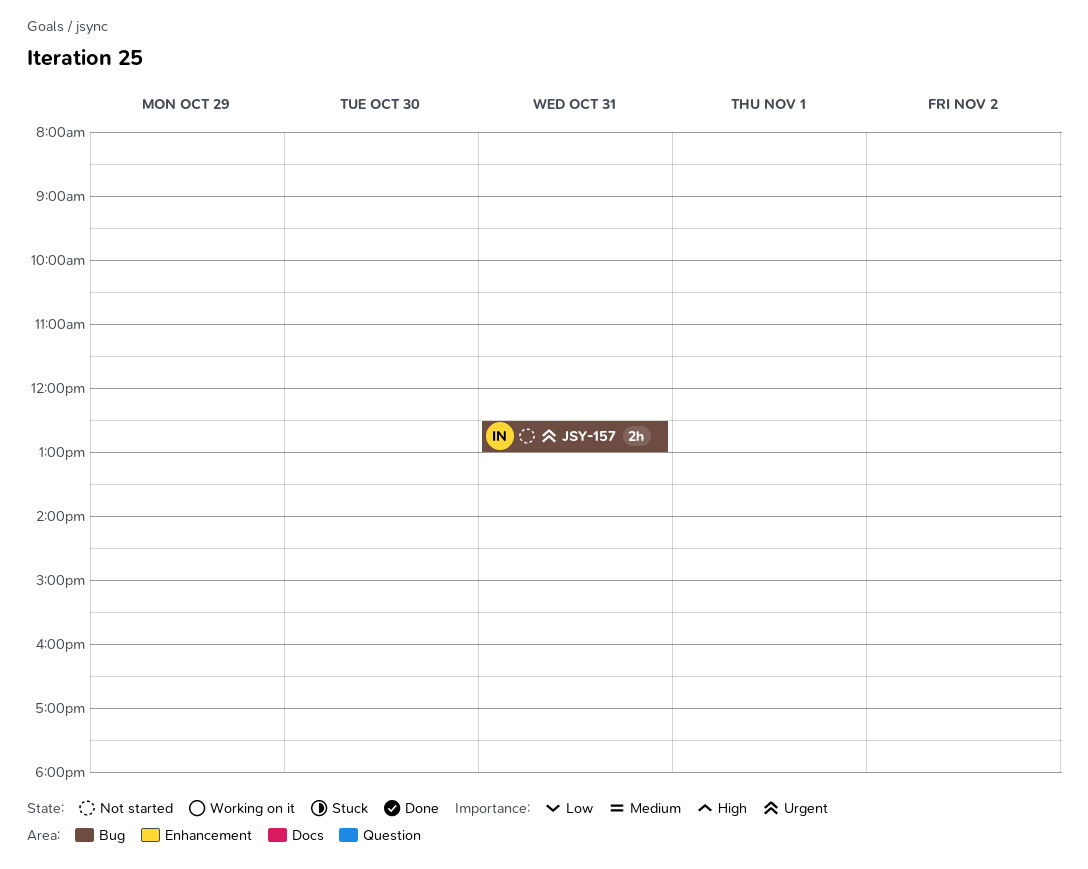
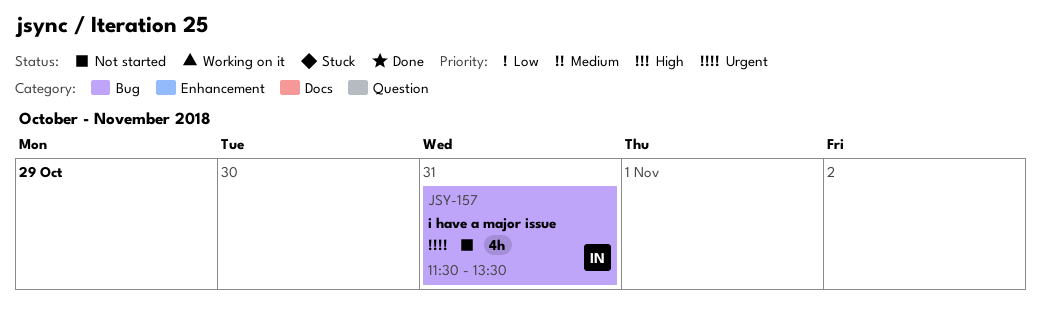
JSY-157, estimate: 2h -> 4h
JSY-157, begins: 12:30 -> 11:30
JSY-157, ends: 13:00 -> 13:30

